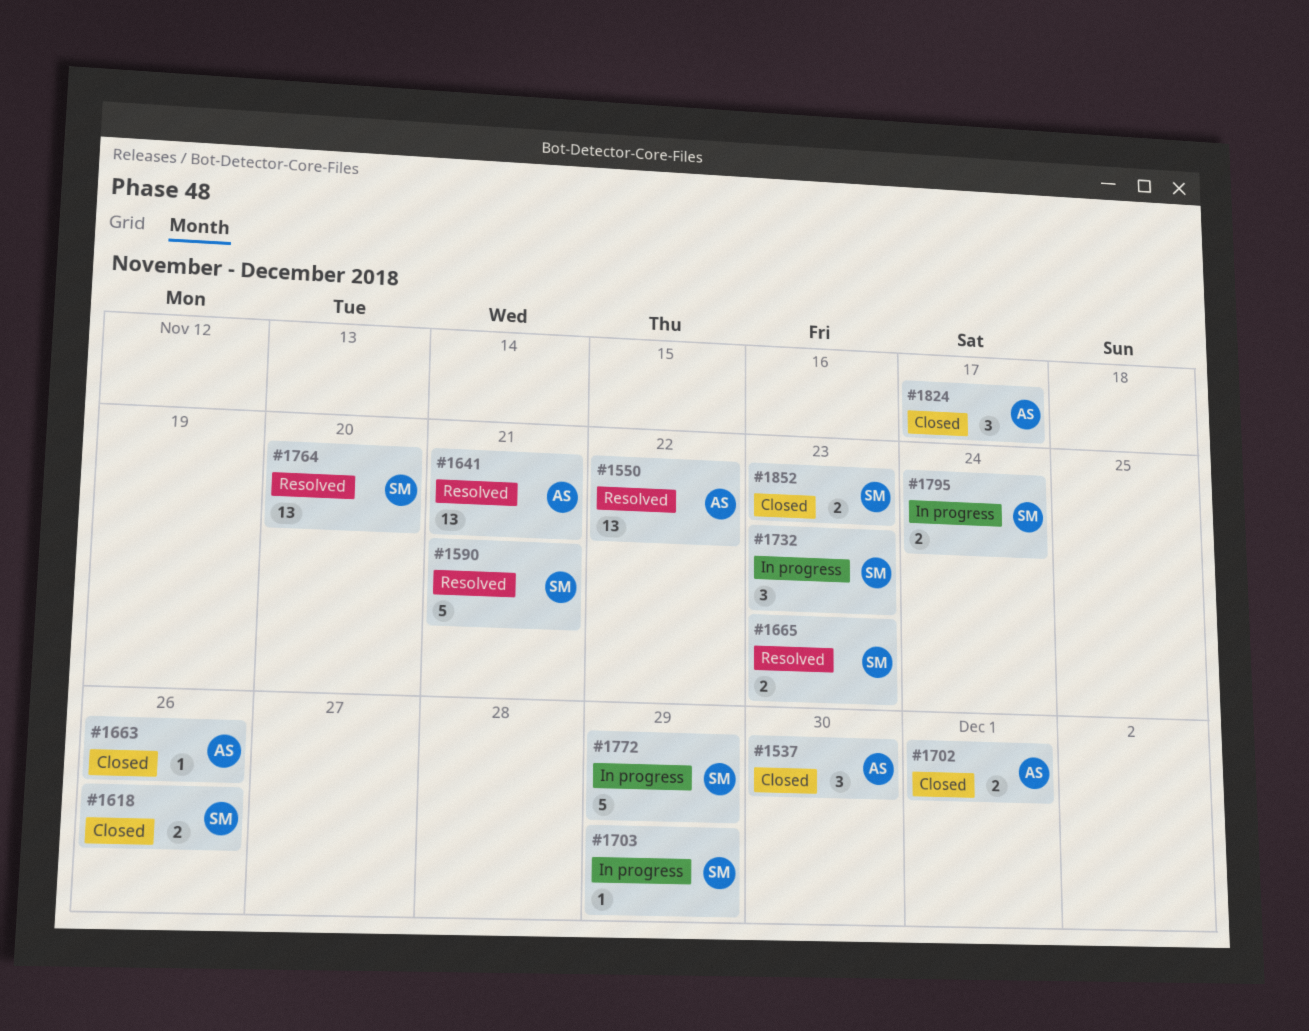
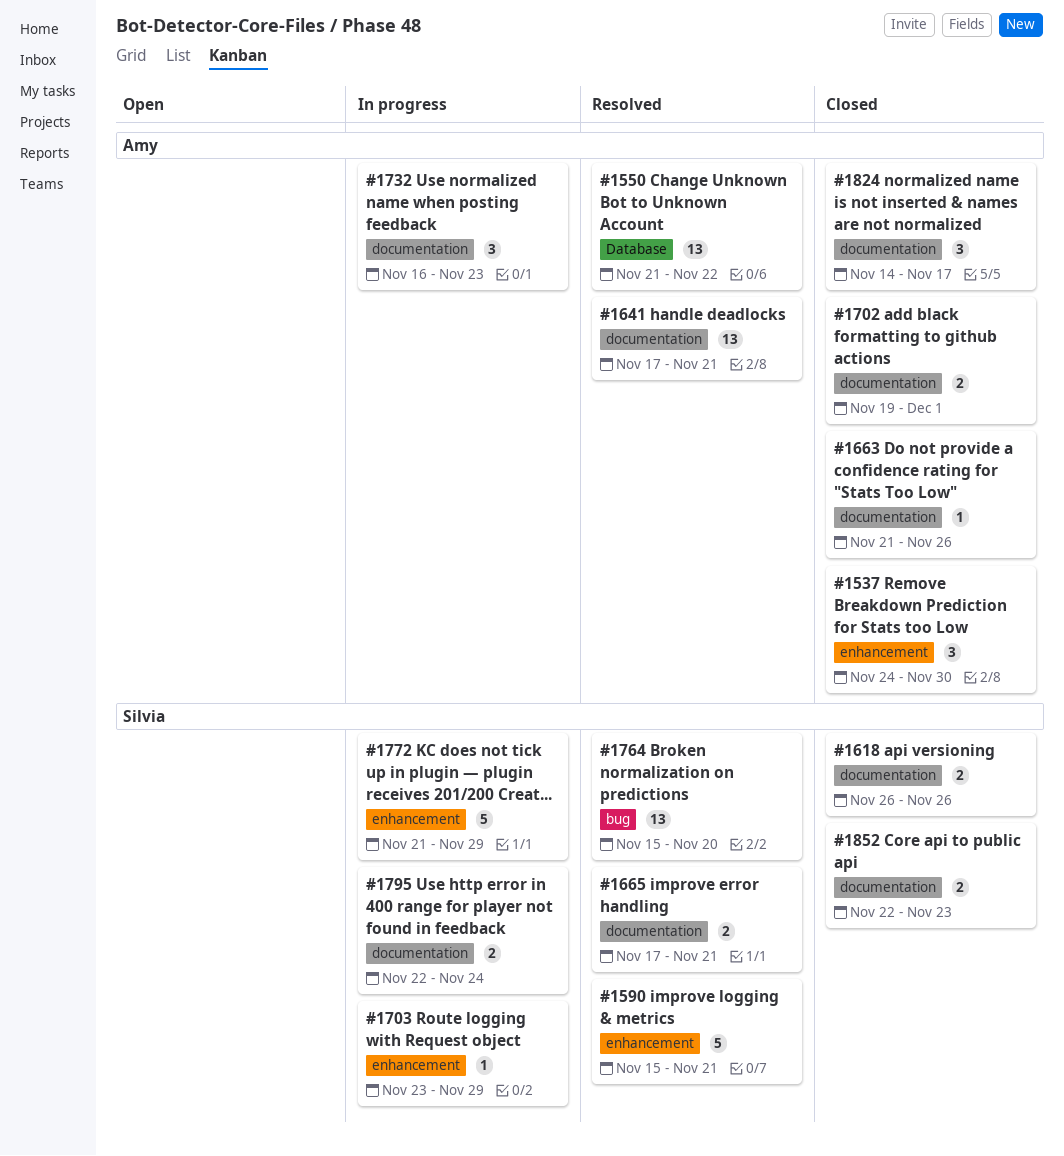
#1665, due: Nov 23 -> Nov 21
#1732, owner: Silvia -> Amy

